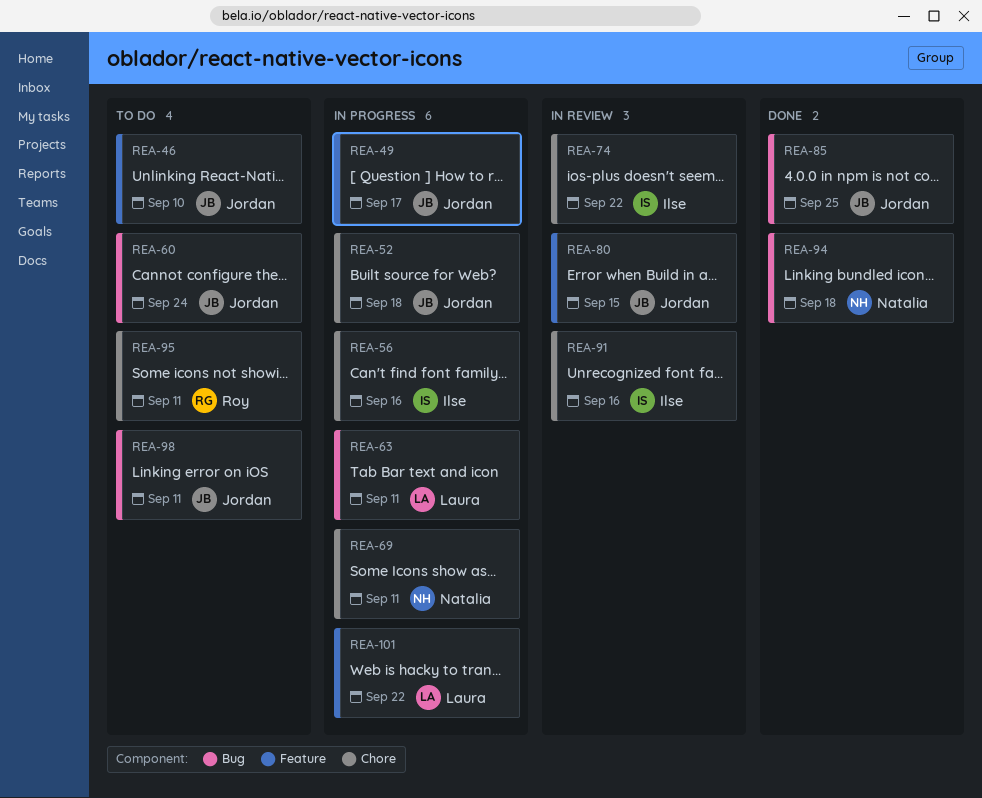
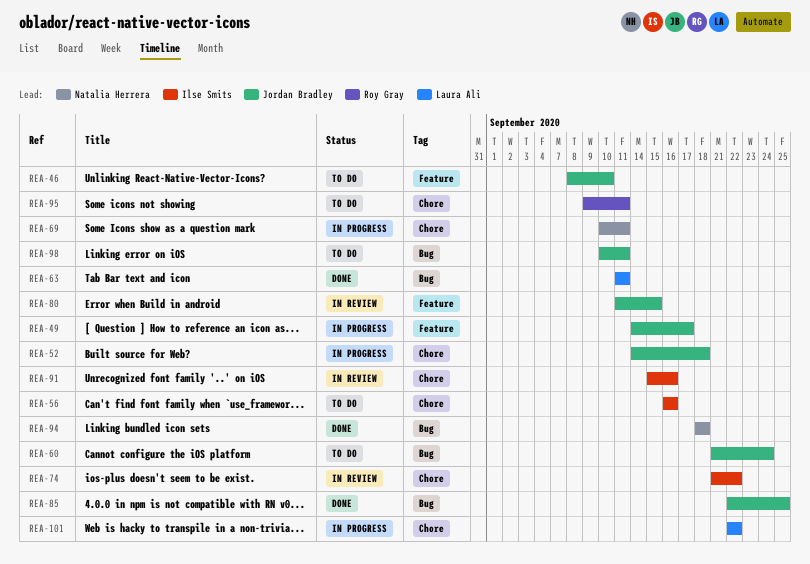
REA-56, status: In progress -> To do
REA-63, status: In progress -> Done
REA-101, label: Feature -> Chore

